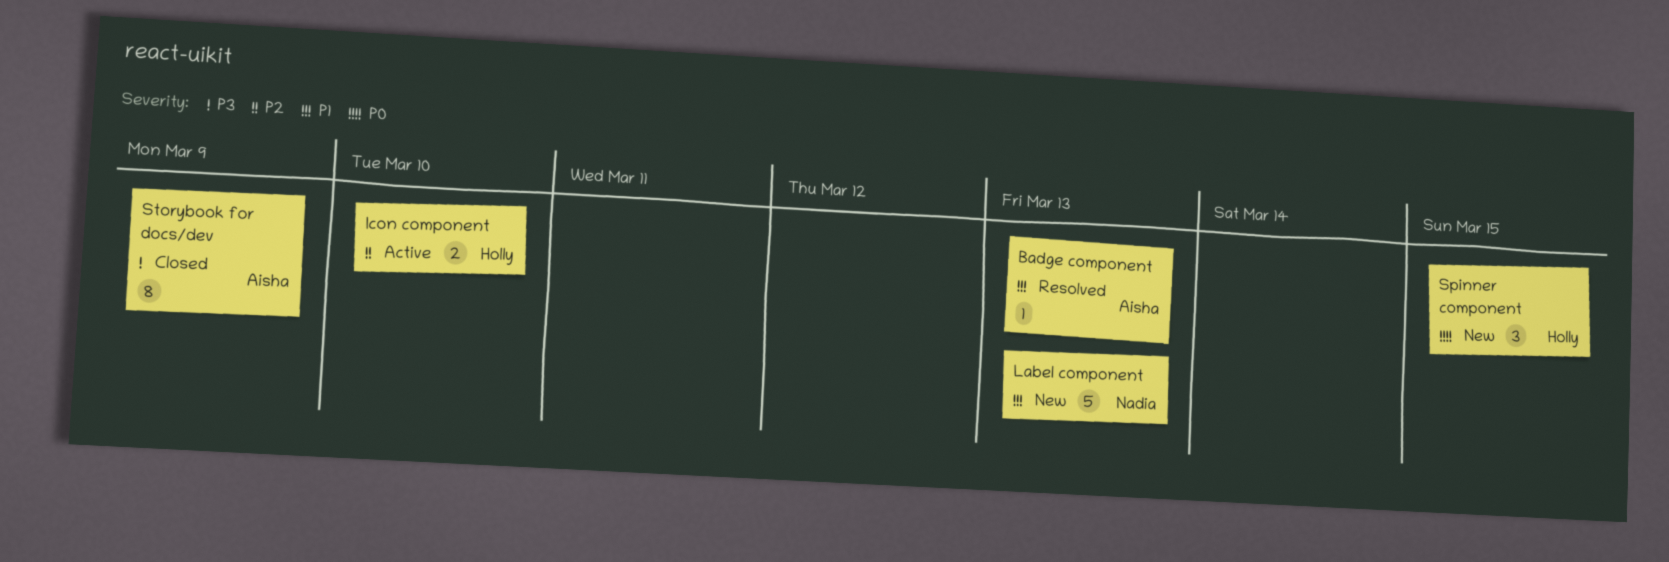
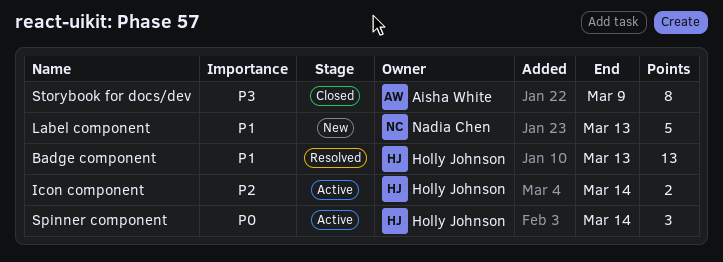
Badge component, owner: Aisha White -> Holly Johnson
Badge component, estimate: 1 -> 13
Icon component, due: Mar 10 -> Mar 14
Spinner component, status: New -> Active
Spinner component, due: Mar 15 -> Mar 14

